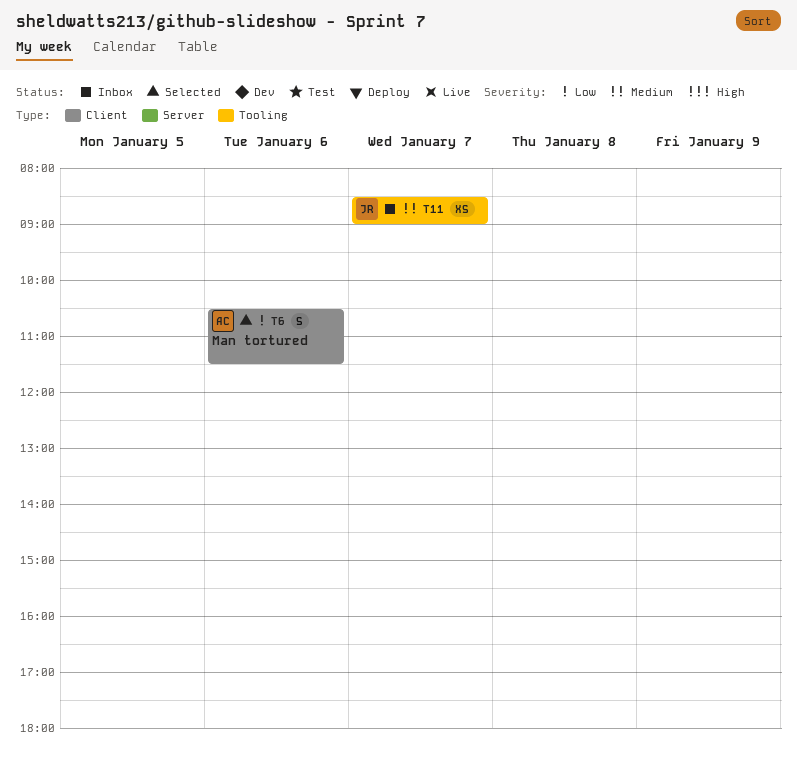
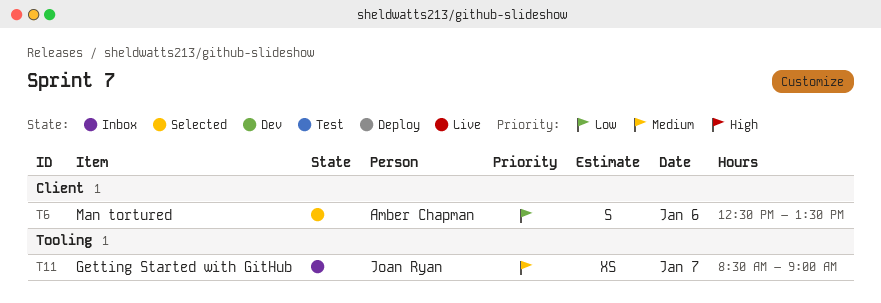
T6, begins: 10:30 -> 12:30
T6, ends: 11:30 -> 13:30

